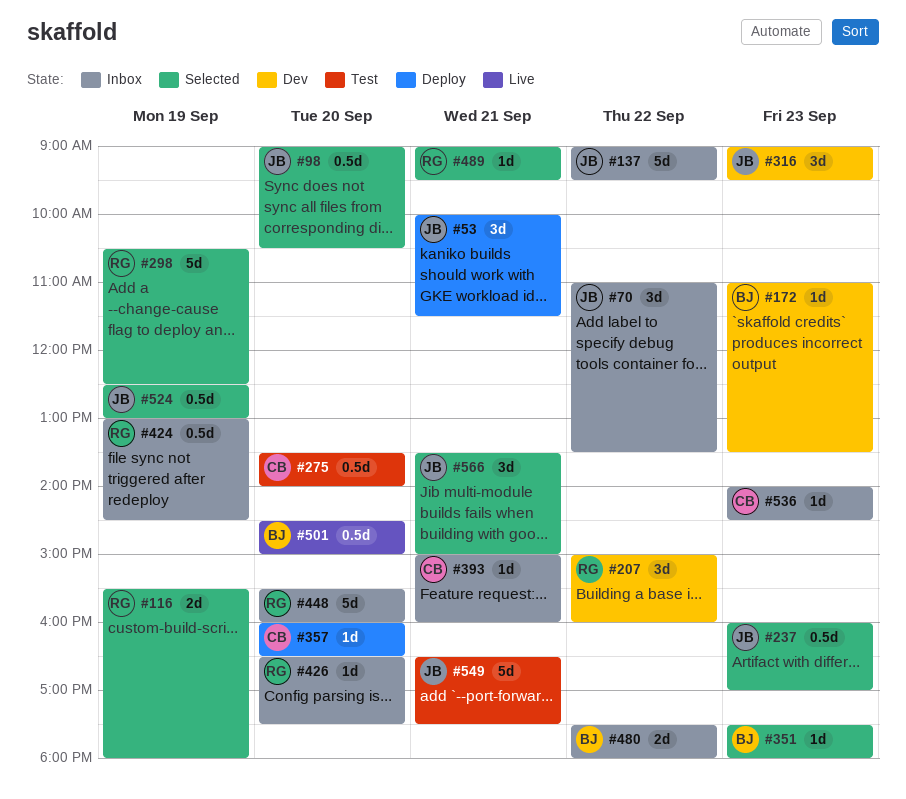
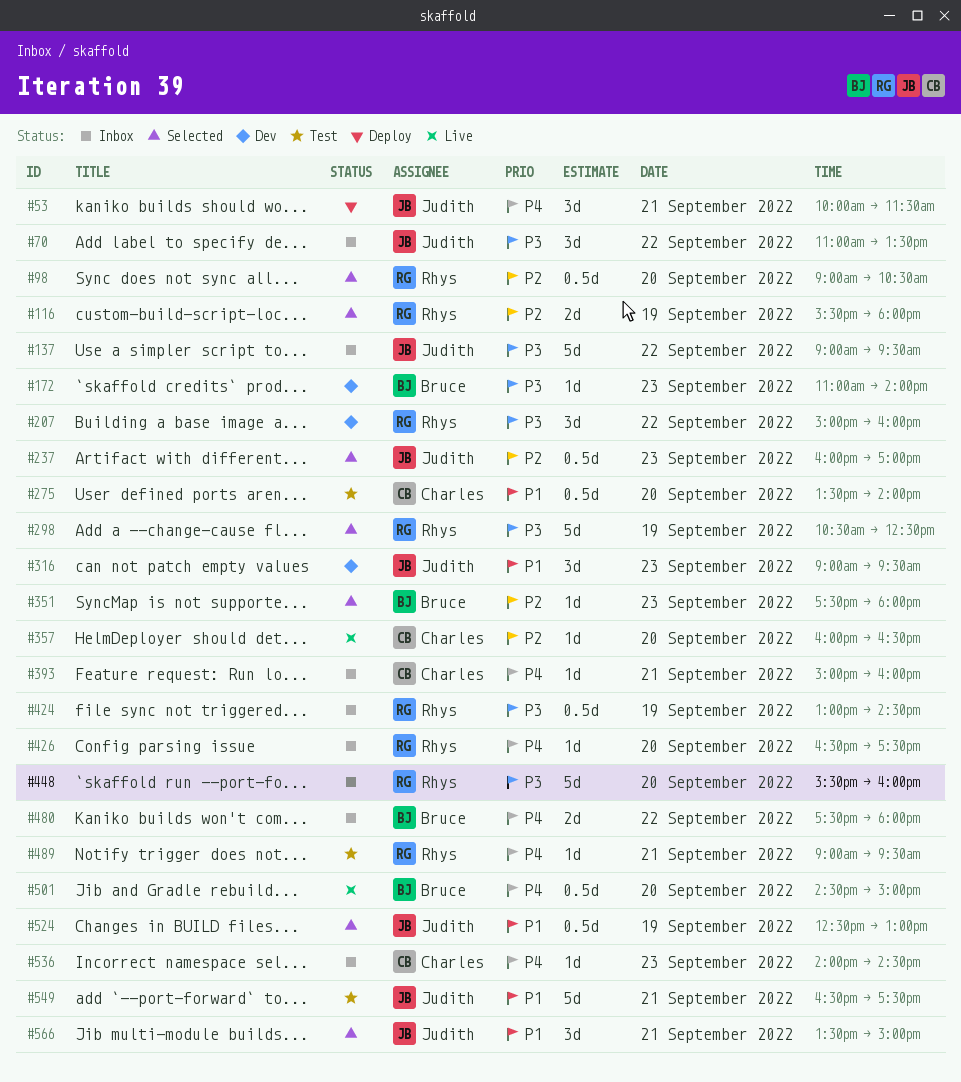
#98, owner: Judith -> Rhys
#172, ends: 13:30 -> 14:00
#357, status: Deploy -> Live
#489, status: Selected -> Test

